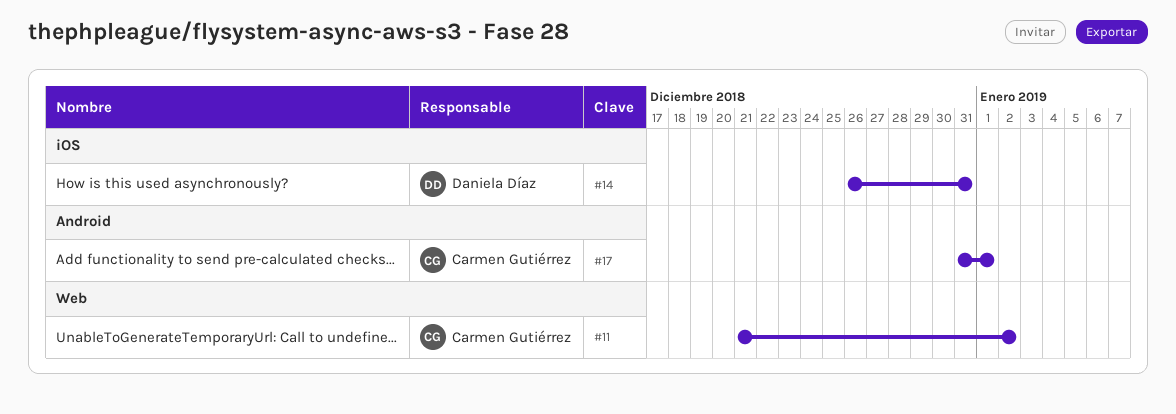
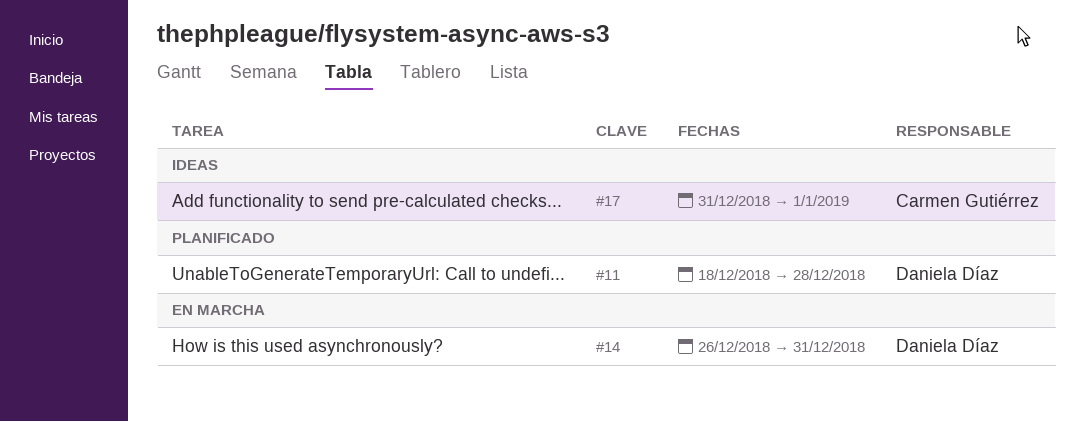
#11, owner: Carmen Gutiérrez -> Daniela Díaz
#11, start: Dec 21 -> Dec 18
#11, due: Jan 2 -> Dec 28

